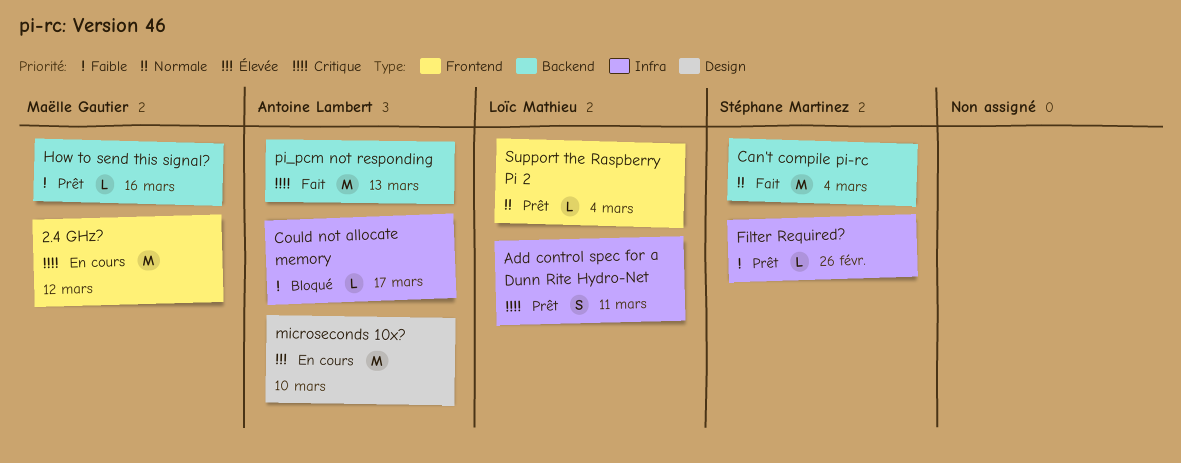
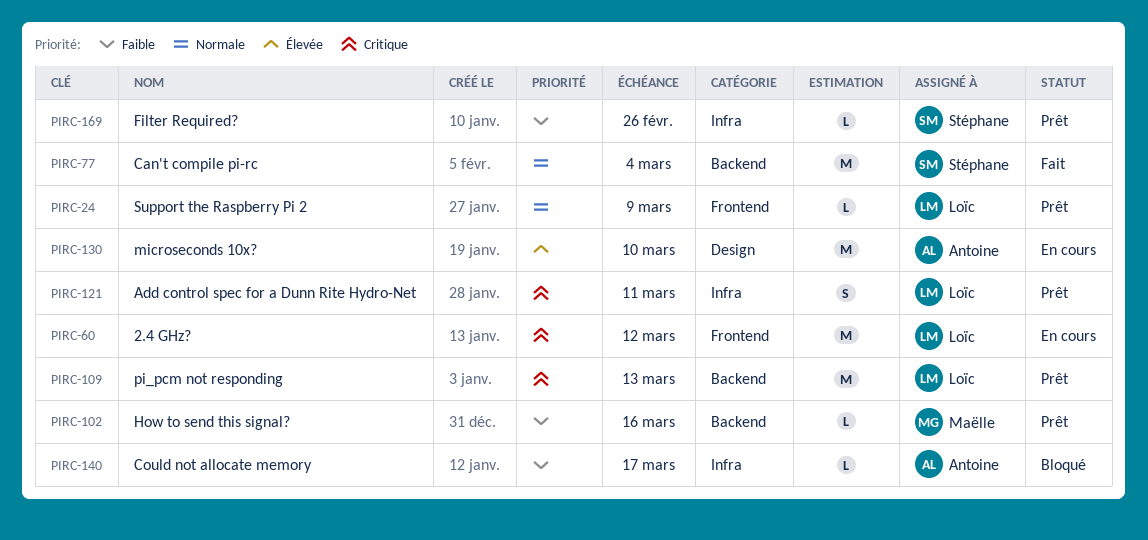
2.4 GHz?, owner: Maëlle Gautier -> Loïc Mathieu
pi_pcm not responding, status: Fait -> Prêt
pi_pcm not responding, owner: Antoine Lambert -> Loïc Mathieu
Support the Raspberry Pi 2, due: Mar 4 -> Mar 9

